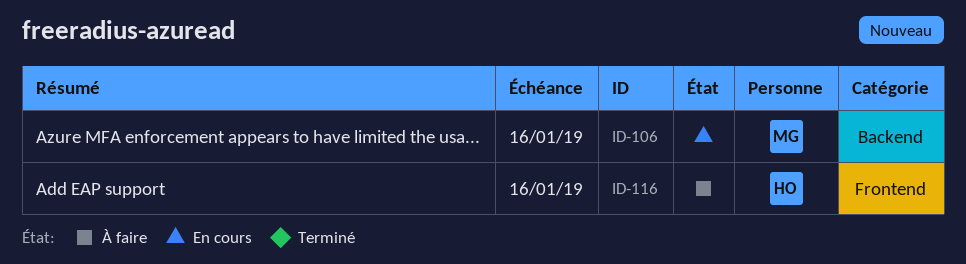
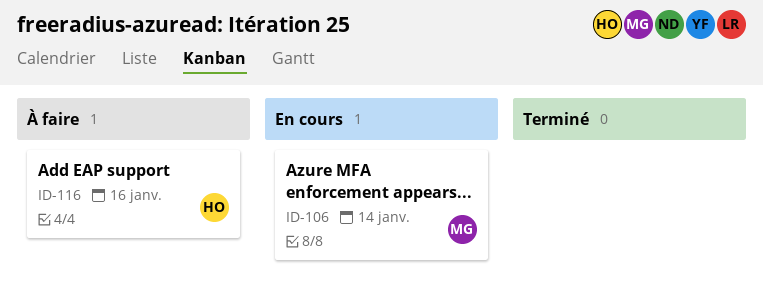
ID-106, due: Jan 16 -> Jan 14

